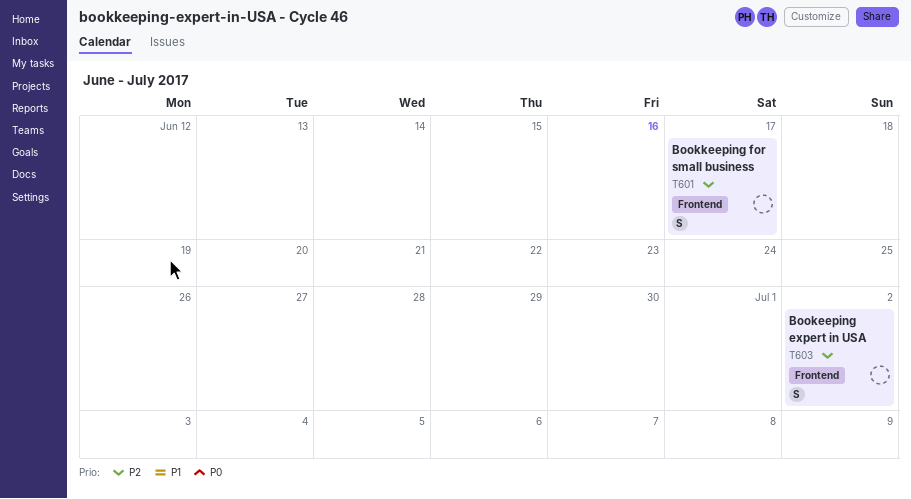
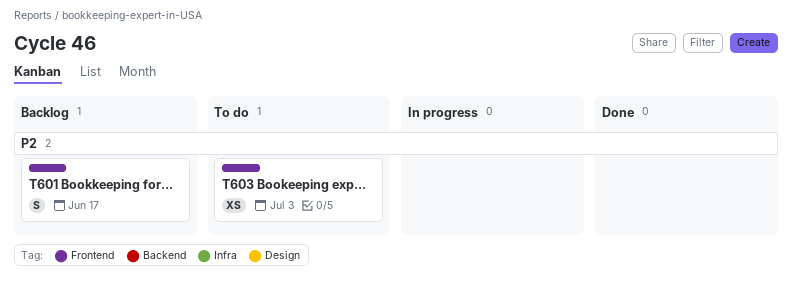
T603, estimate: S -> XS
T603, due: Jul 2 -> Jul 3

